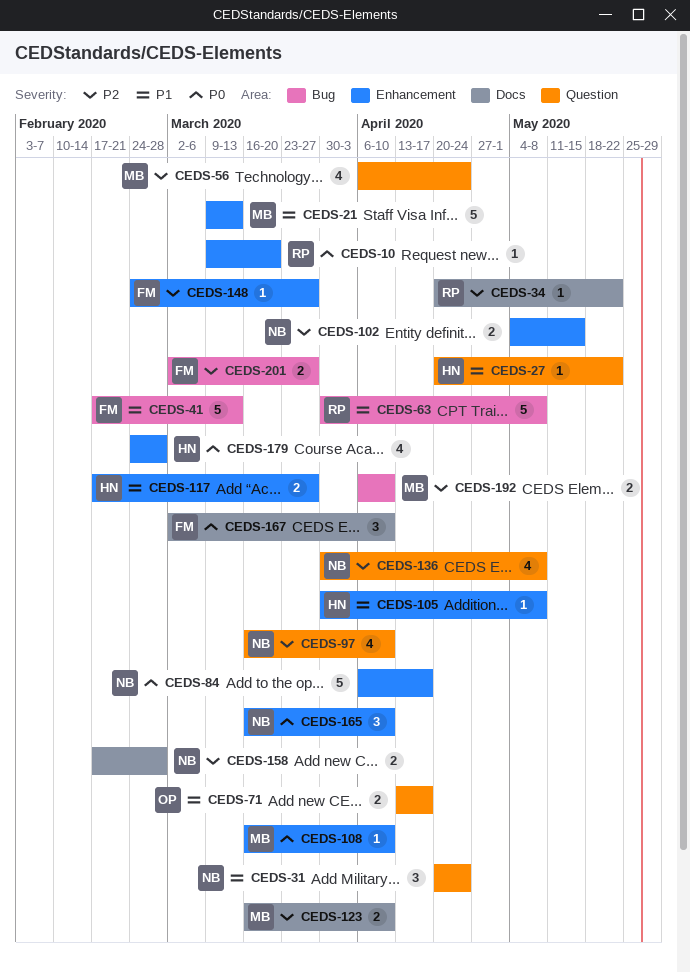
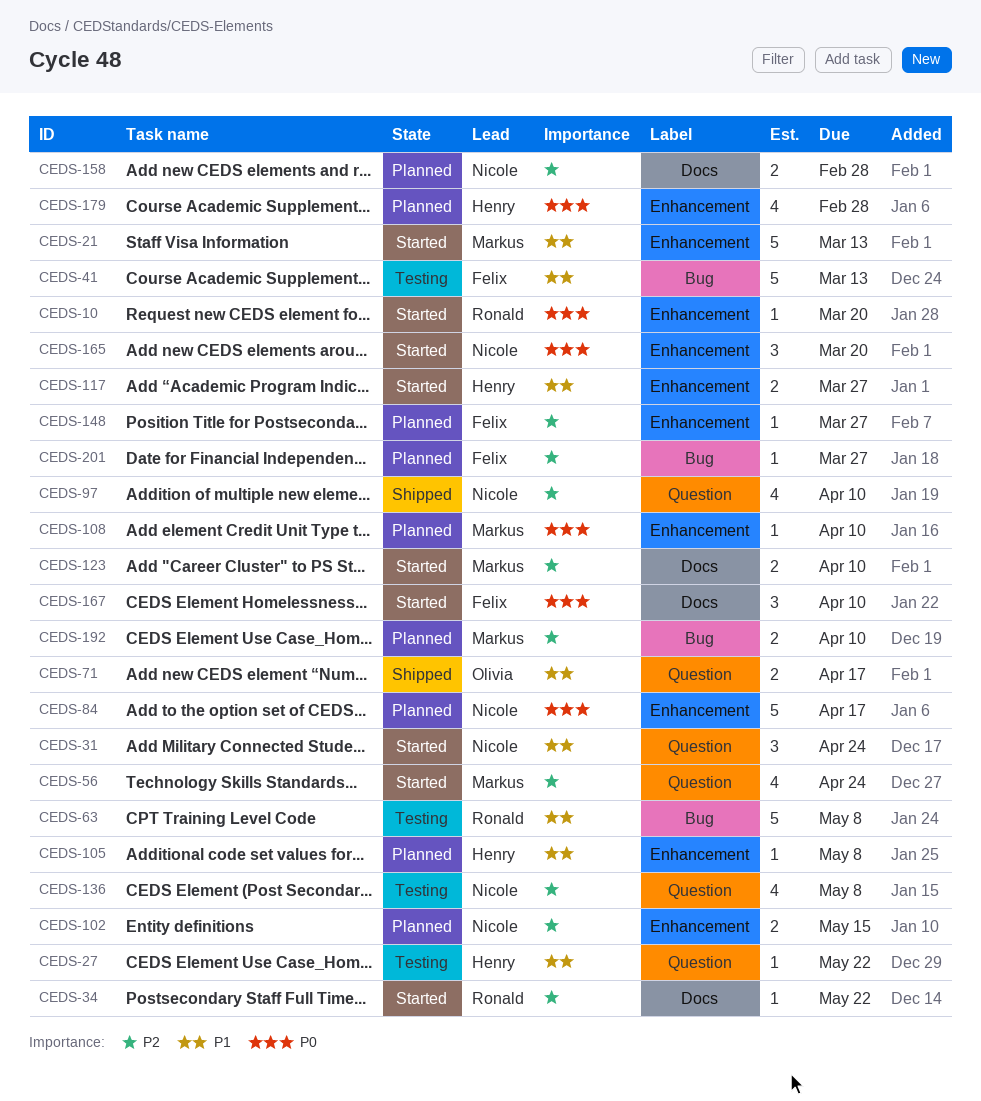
CEDS-165, due: Apr 10 -> Mar 20
CEDS-201, estimate: 2 -> 1

